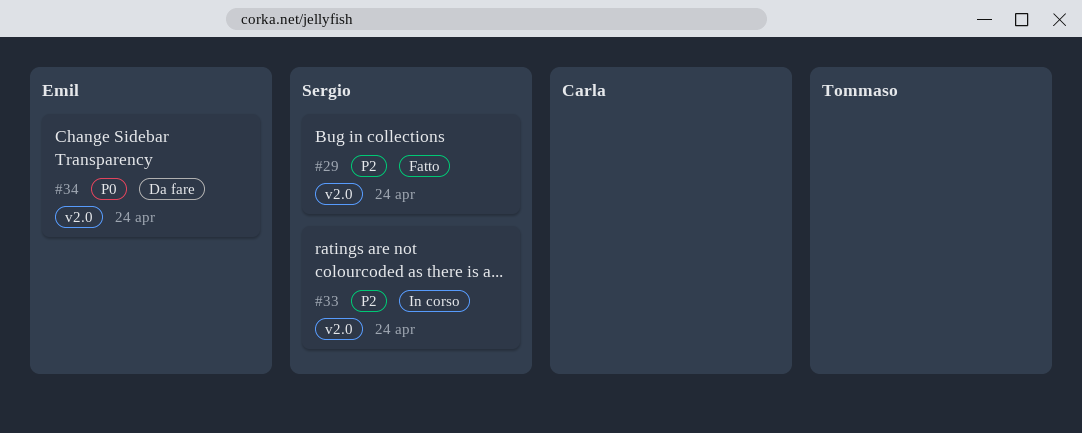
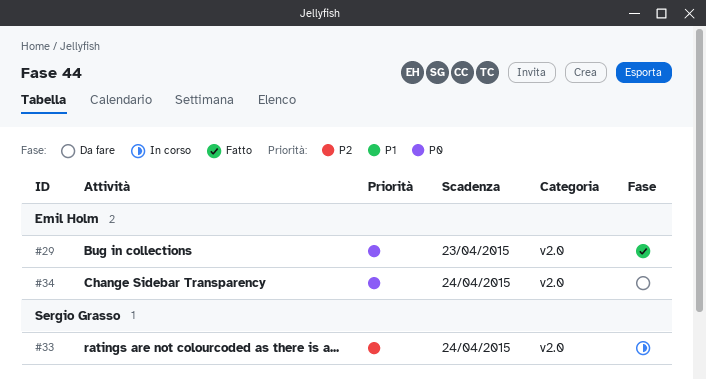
#29, owner: Sergio Grasso -> Emil Holm
#29, priority: P2 -> P0
#29, due: Apr 24 -> Apr 23

